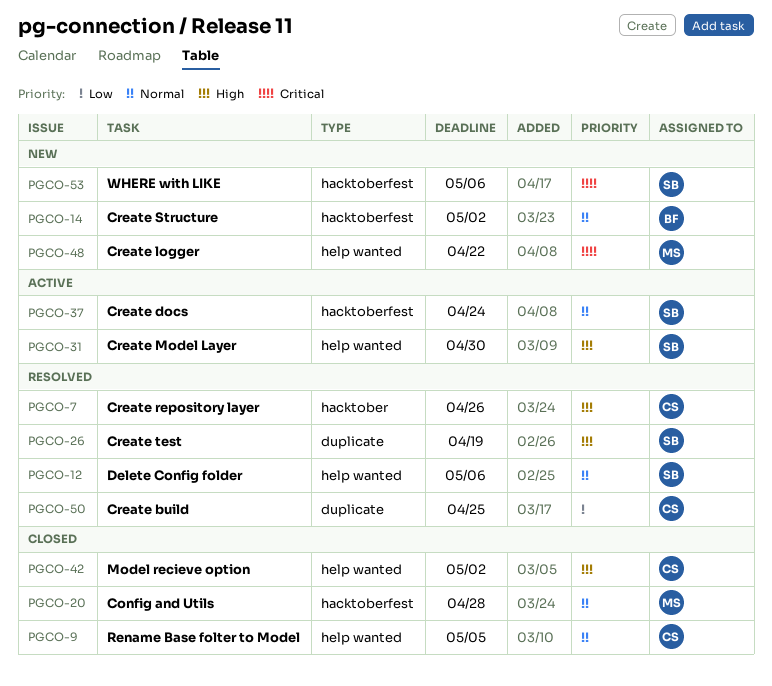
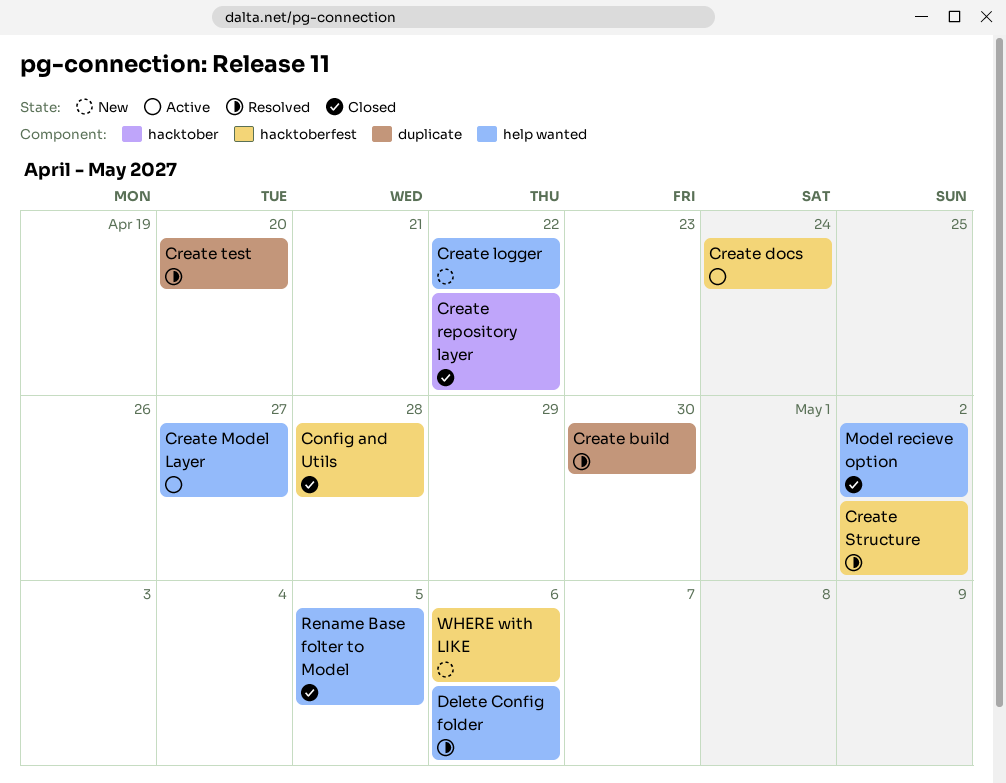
Create build, due: Apr 25 -> Apr 30
Create Model Layer, due: Apr 30 -> Apr 27
Create repository layer, status: Resolved -> Closed
Create repository layer, due: Apr 26 -> Apr 22
Create Structure, status: New -> Resolved
Create test, due: Apr 19 -> Apr 20

